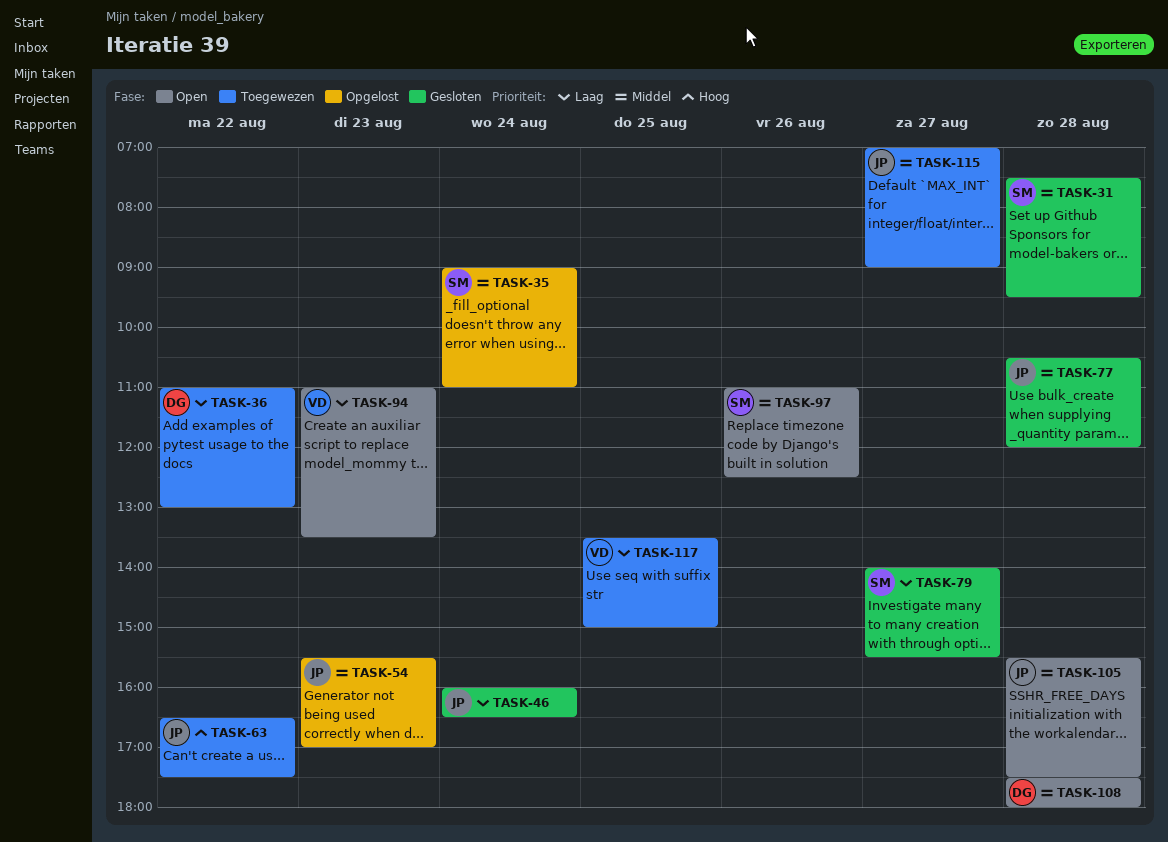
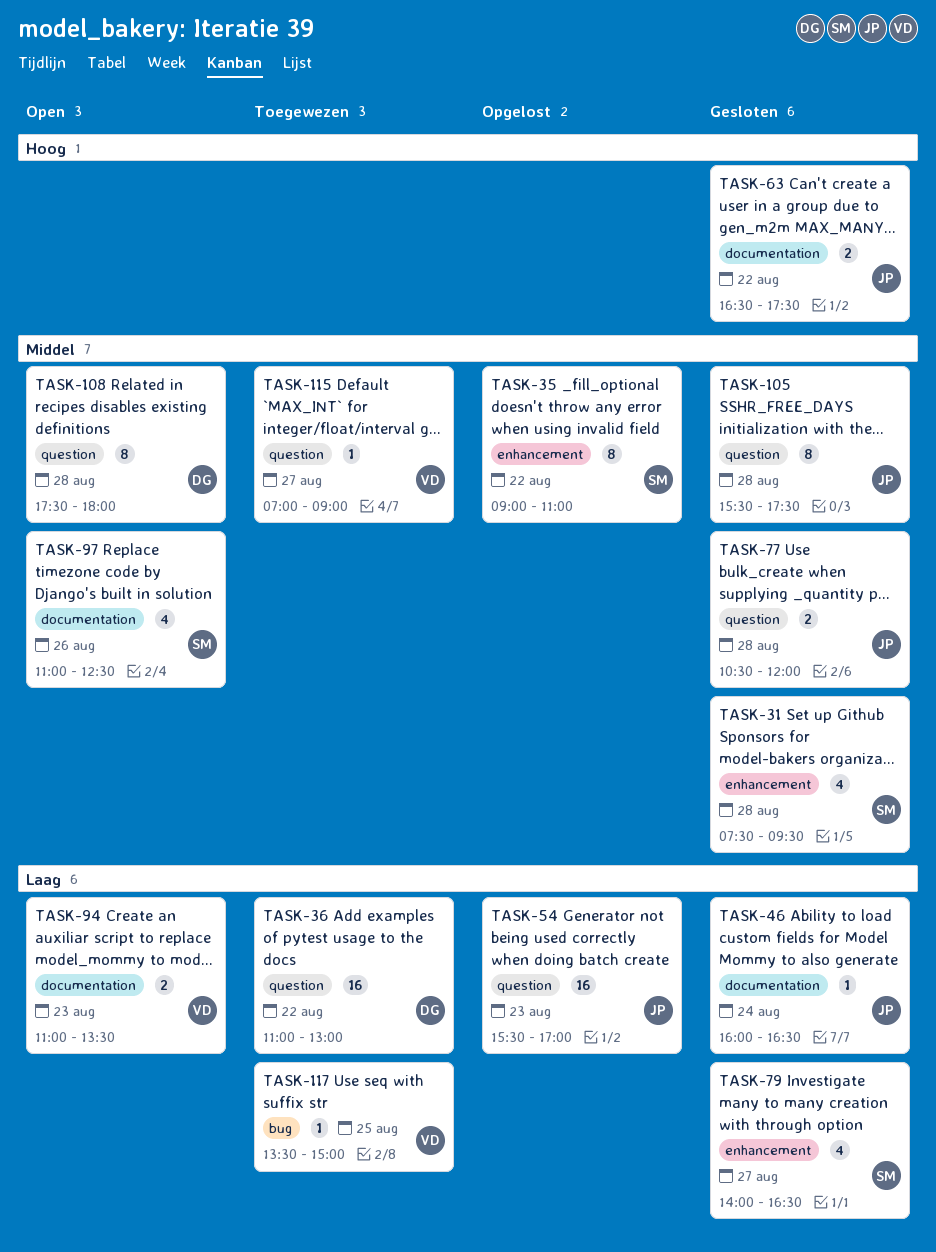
TASK-35, day: Aug 24 -> Aug 22
TASK-54, priority: Middel -> Laag
TASK-63, status: Toegewezen -> Gesloten
TASK-79, ends: 15:30 -> 16:30
TASK-105, status: Open -> Gesloten
TASK-115, owner: JP -> VD

